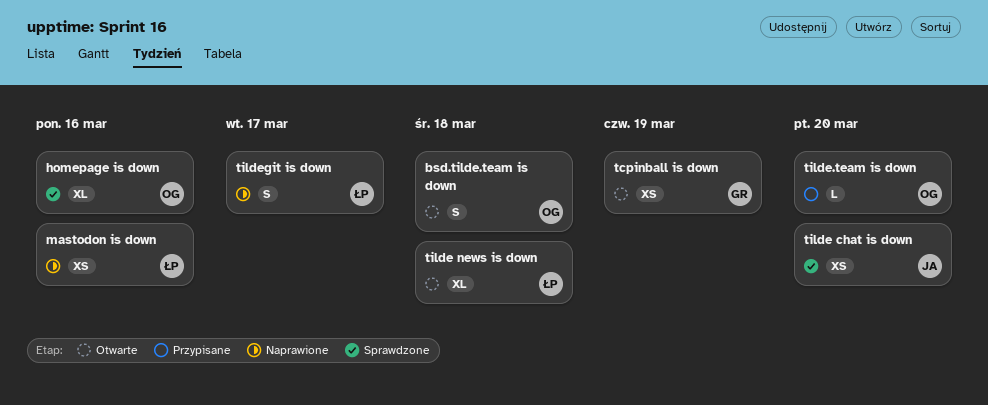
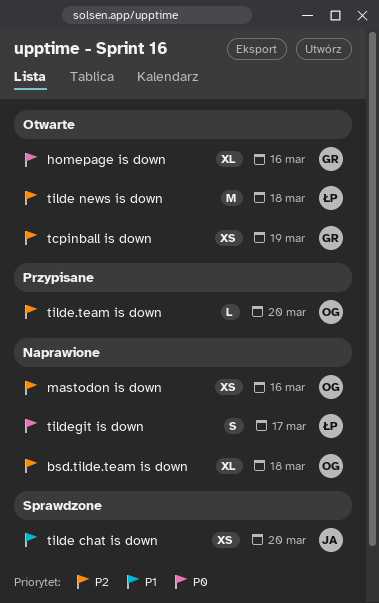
bsd.tilde.team is down, status: Otwarte -> Naprawione
bsd.tilde.team is down, estimate: S -> XL
homepage is down, status: Sprawdzone -> Otwarte
homepage is down, owner: OG -> GR
mastodon is down, owner: ŁP -> OG
tilde news is down, estimate: XL -> M

